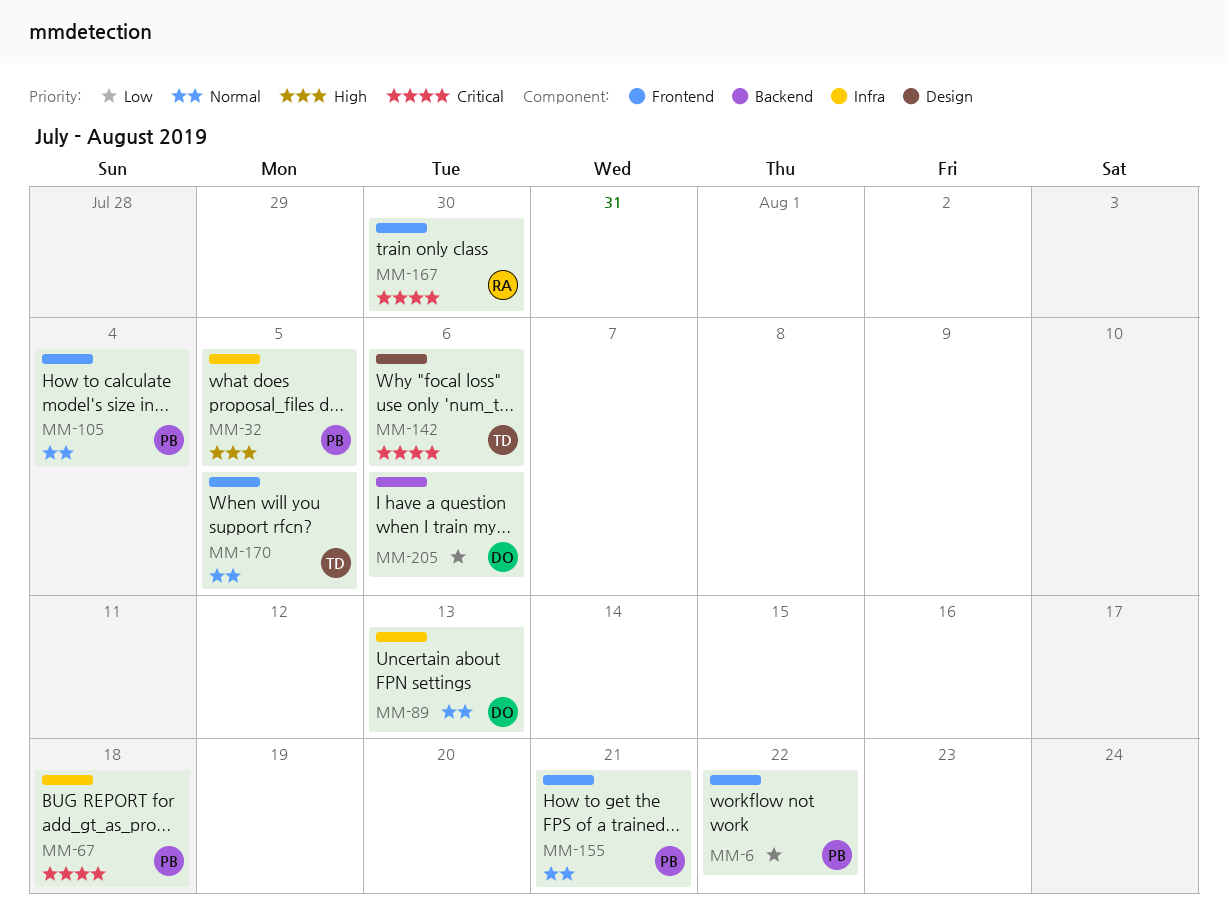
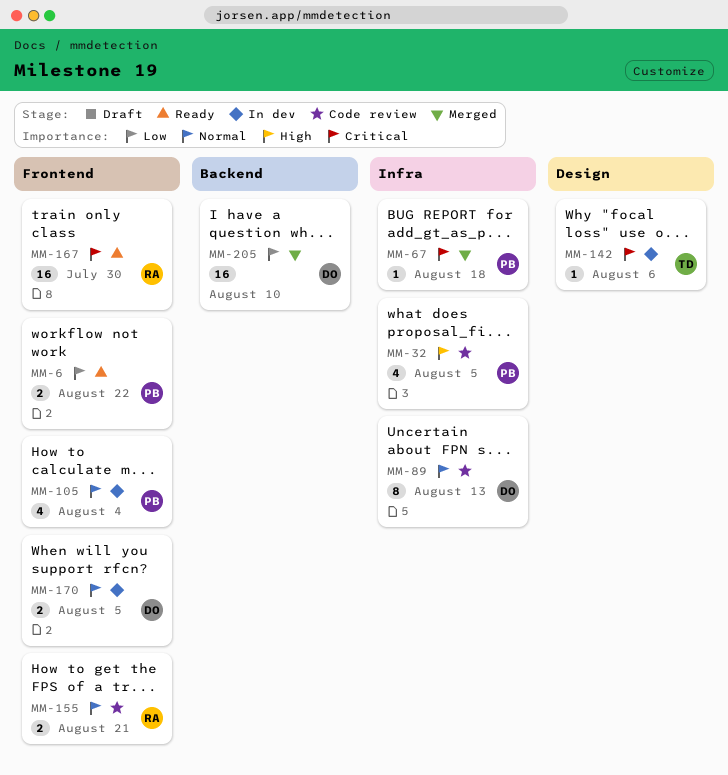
MM-155, owner: PB -> RA
MM-170, owner: TD -> DO
MM-205, due: Aug 6 -> Aug 10

